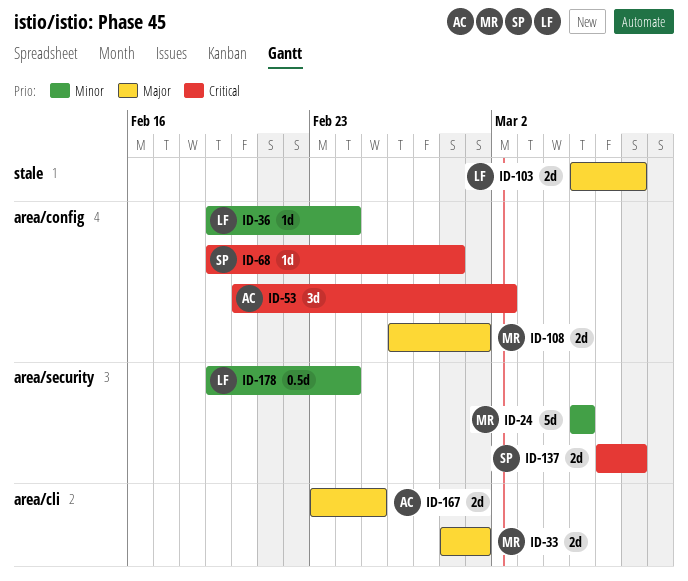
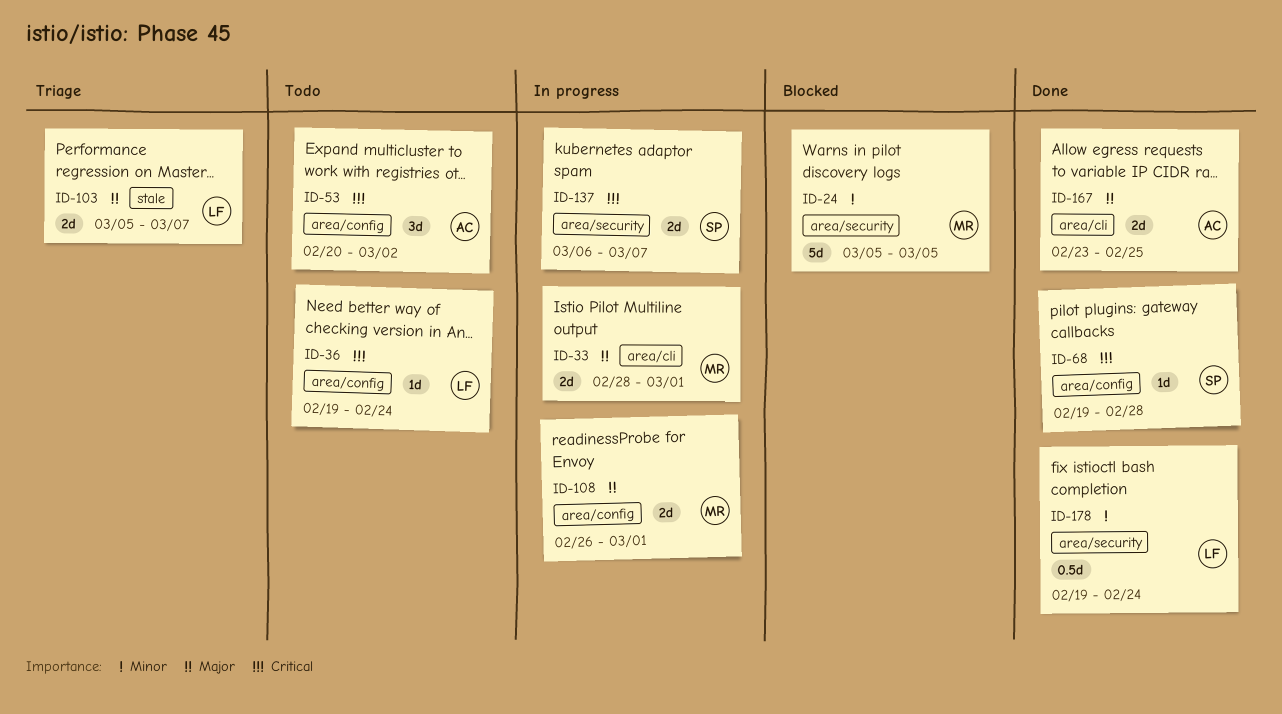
ID-36, priority: Minor -> Critical

